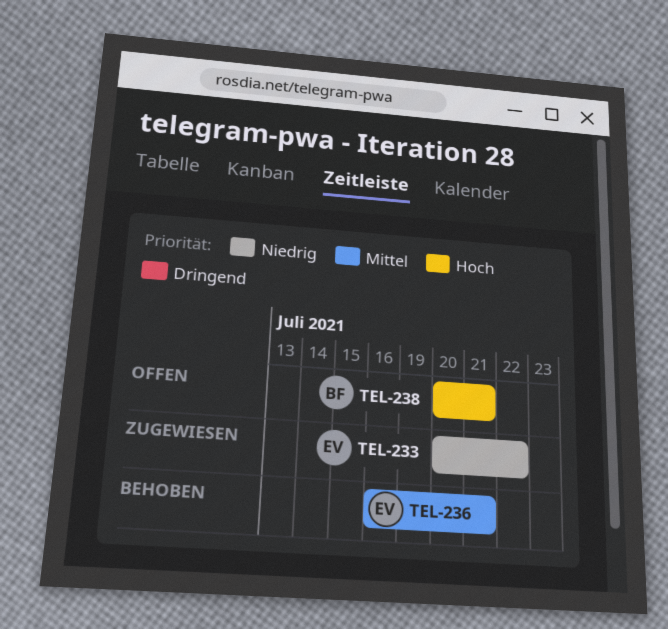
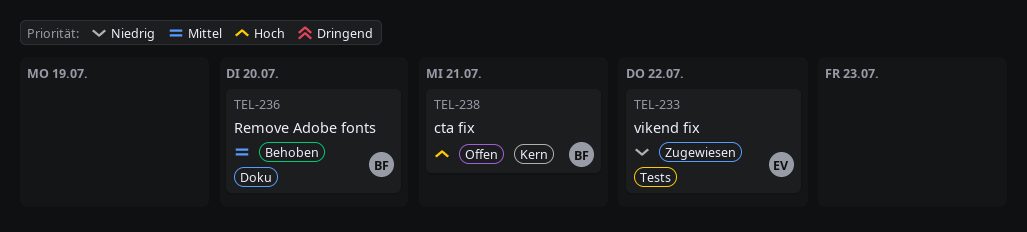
TEL-236, owner: EV -> BF
TEL-236, due: Jul 21 -> Jul 20

